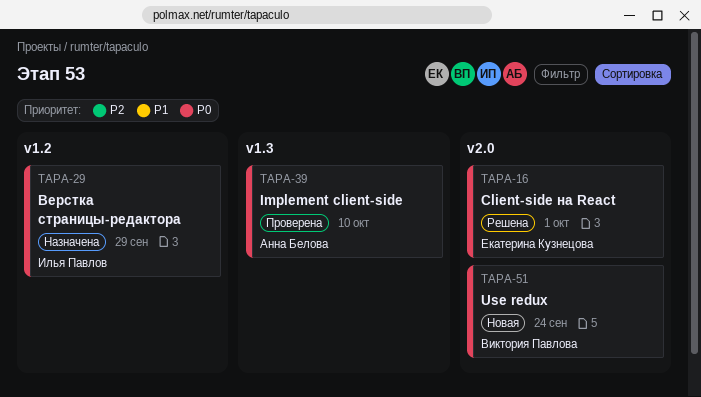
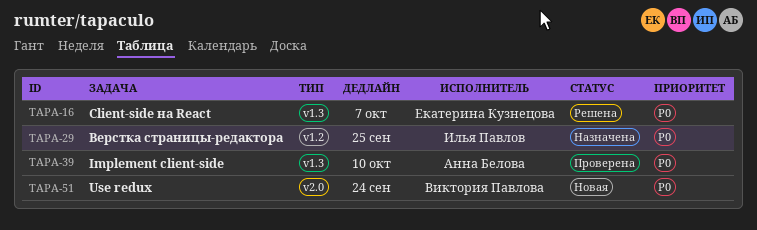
TAPA-16, label: v2.0 -> v1.3
TAPA-16, due: Oct 1 -> Oct 7
TAPA-29, due: Sep 29 -> Sep 25

